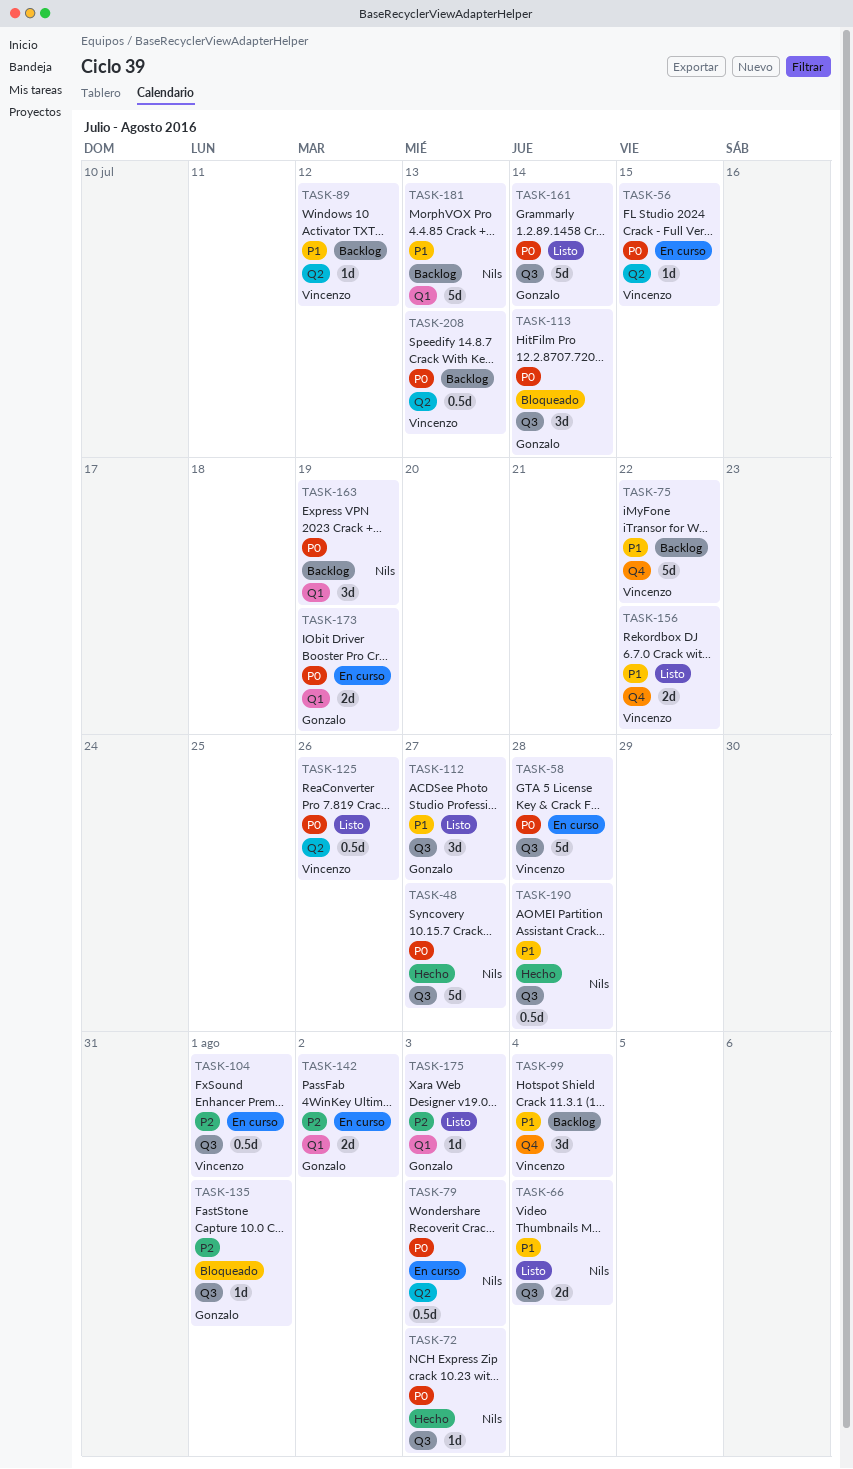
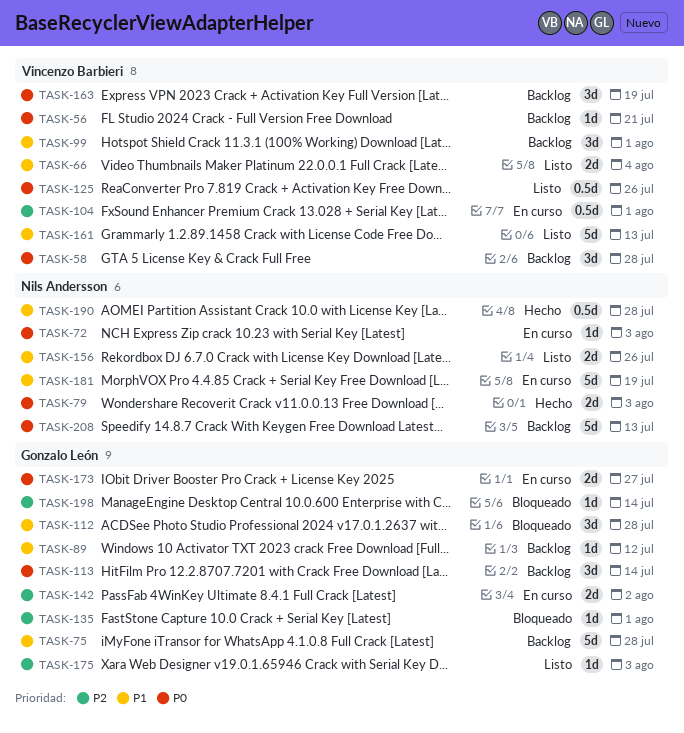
TASK-48: present -> none
TASK-56, status: En curso -> Backlog
TASK-56, due: Jul 15 -> Jul 21
TASK-58, status: En curso -> Backlog
TASK-58, estimate: 5d -> 3d
TASK-66, owner: Nils Andersson -> Vincenzo Barbieri
TASK-72, status: Hecho -> En curso
TASK-75, owner: Vincenzo Barbieri -> Gonzalo León
TASK-75, due: Jul 22 -> Jul 28
TASK-79, status: En curso -> Hecho
TASK-79, estimate: 0.5d -> 2d
TASK-89, owner: Vincenzo Barbieri -> Gonzalo León
TASK-99, due: Aug 4 -> Aug 1
TASK-112, status: Listo -> Bloqueado
TASK-112, due: Jul 27 -> Jul 28
TASK-113, status: Bloqueado -> Backlog
TASK-156, owner: Vincenzo Barbieri -> Nils Andersson
TASK-156, due: Jul 22 -> Jul 26
TASK-161, owner: Gonzalo León -> Vincenzo Barbieri
TASK-161, priority: P0 -> P1
TASK-161, due: Jul 14 -> Jul 13
TASK-163, owner: Nils Andersson -> Vincenzo Barbieri
TASK-173, due: Jul 19 -> Jul 27
TASK-181, status: Backlog -> En curso
TASK-181, due: Jul 13 -> Jul 19
TASK-198: none -> present
TASK-208, owner: Vincenzo Barbieri -> Nils Andersson
TASK-208, estimate: 0.5d -> 5d

